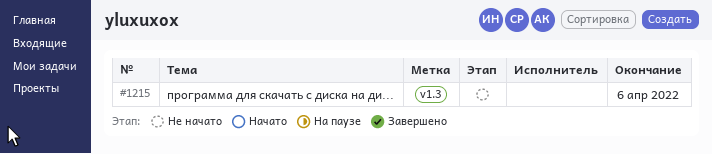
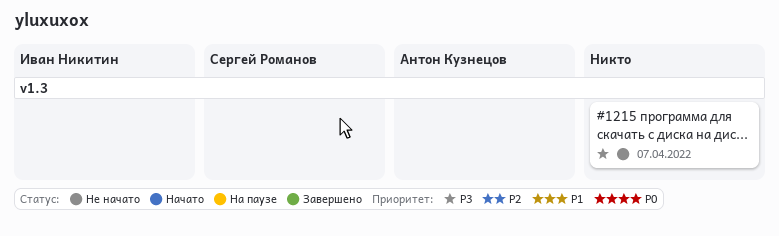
#1215, due: Apr 6 -> Apr 7

